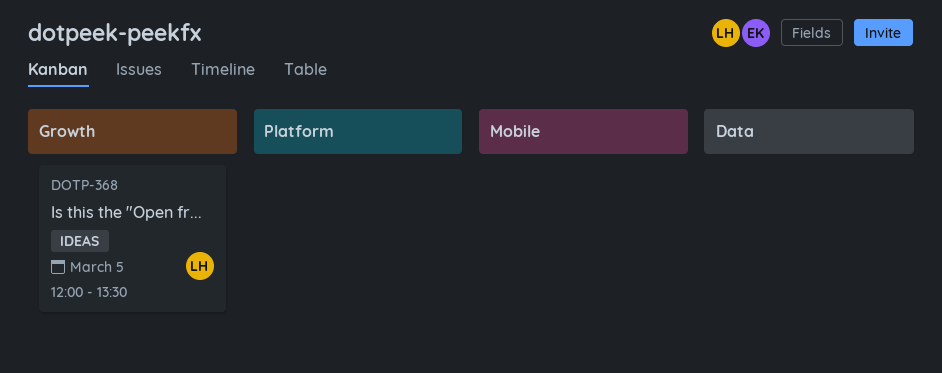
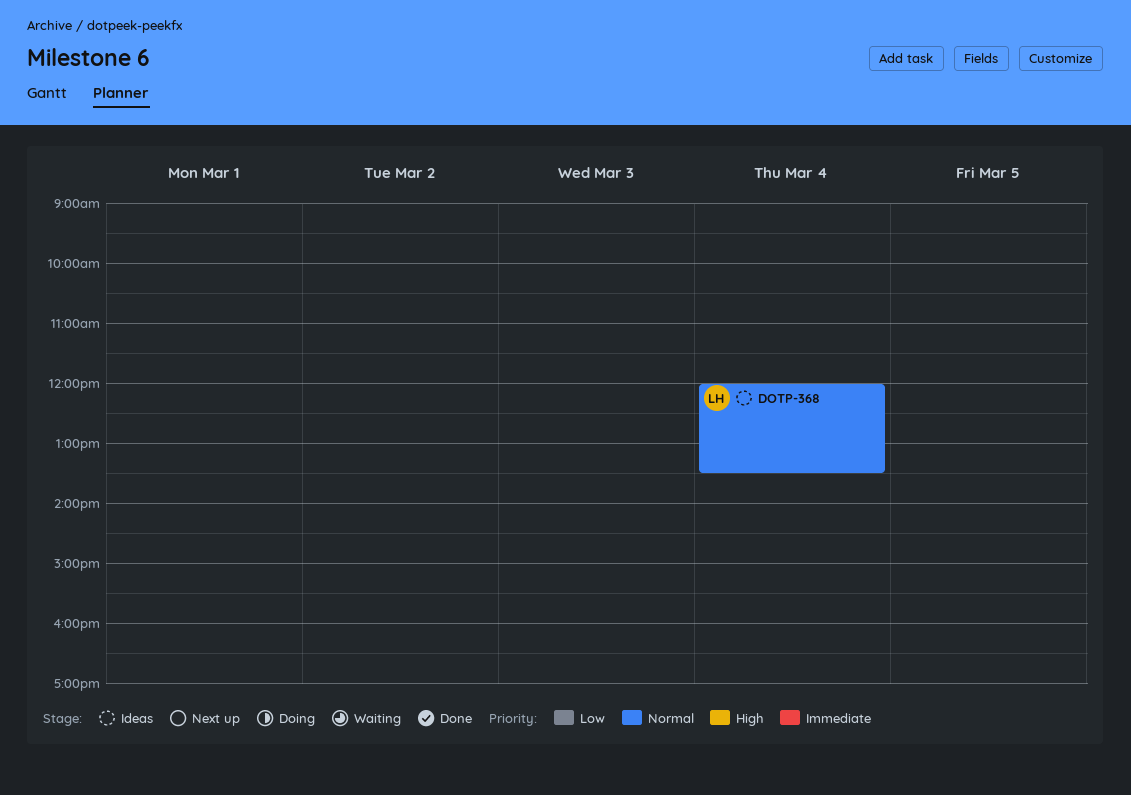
DOTP-368, day: Mar 5 -> Mar 4

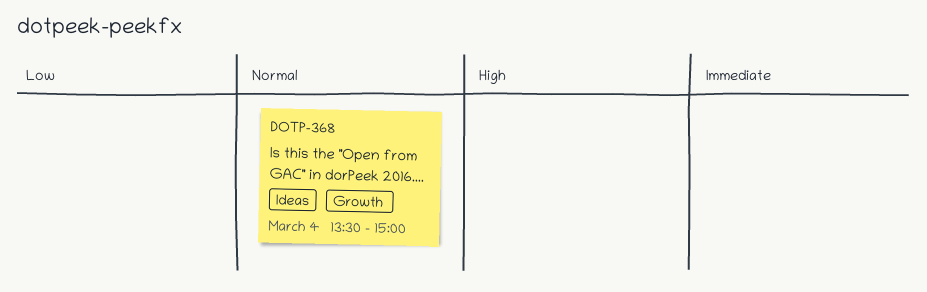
DOTP-368, begins: 12:00 -> 13:30
DOTP-368, ends: 13:30 -> 15:00

